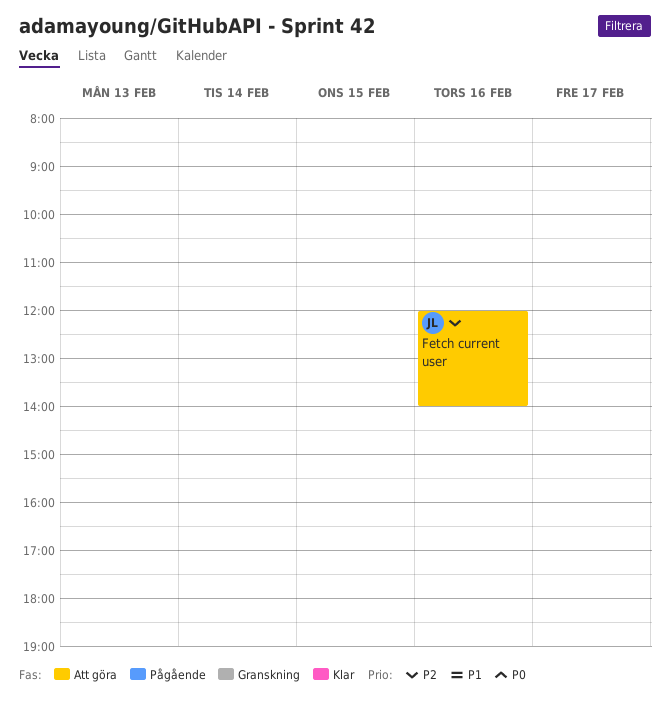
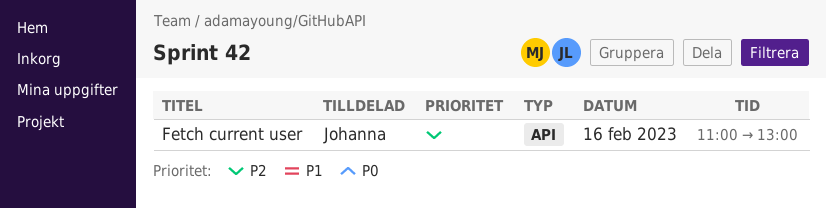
Fetch current user, begins: 12:00 -> 11:00
Fetch current user, ends: 14:00 -> 13:00

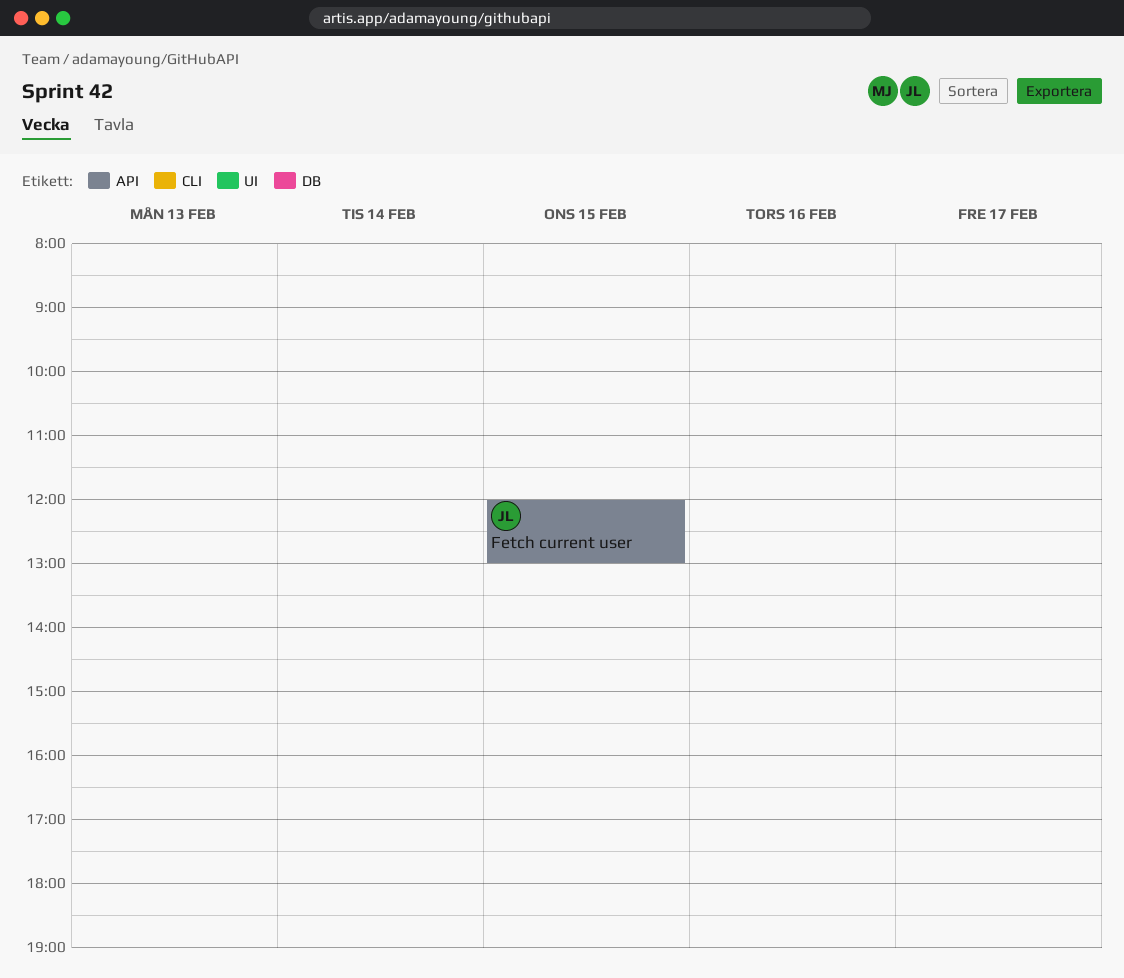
Fetch current user, day: Feb 16 -> Feb 15
Fetch current user, begins: 11:00 -> 12:00

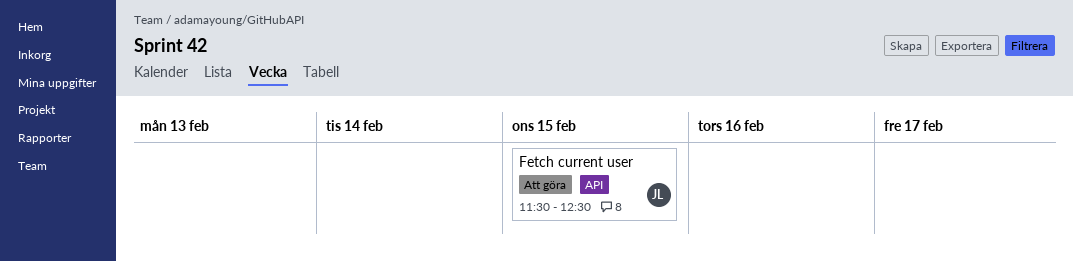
Fetch current user, begins: 12:00 -> 11:30
Fetch current user, ends: 13:00 -> 12:30

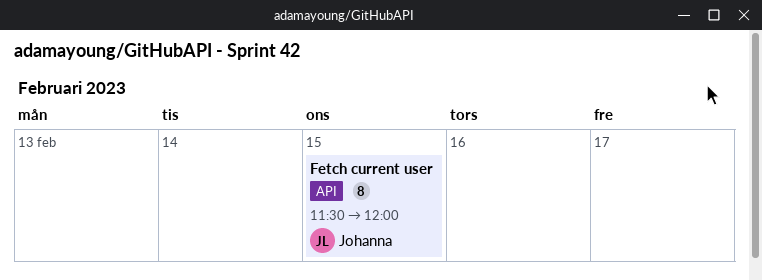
Fetch current user, ends: 12:30 -> 12:00

